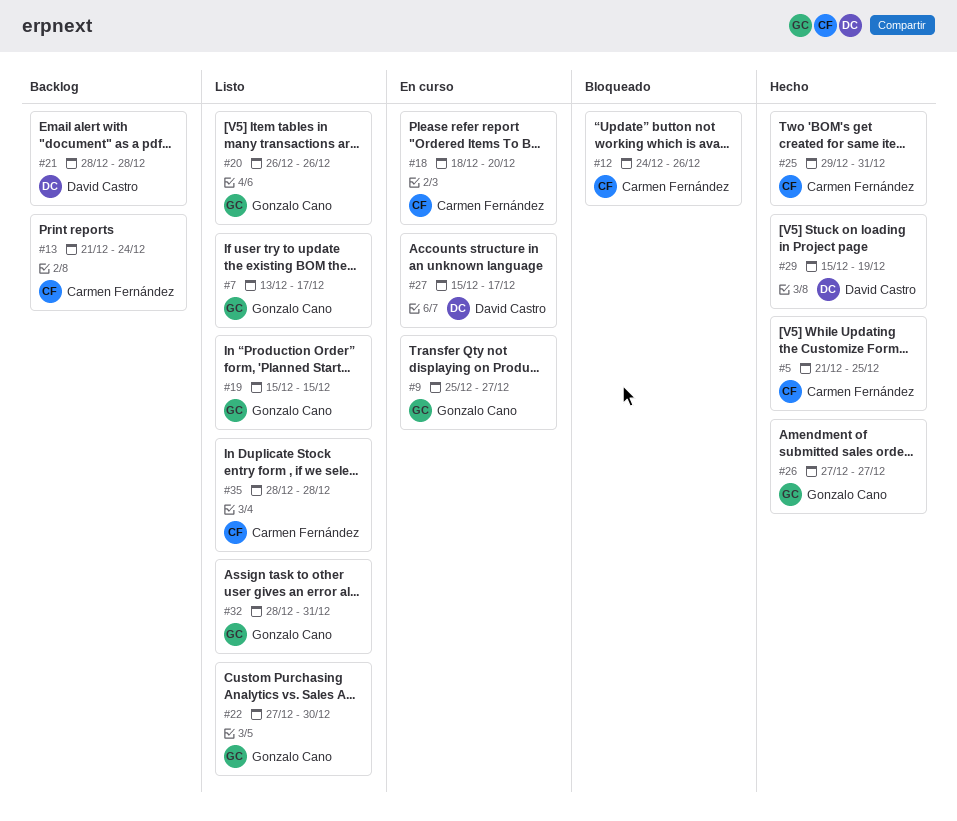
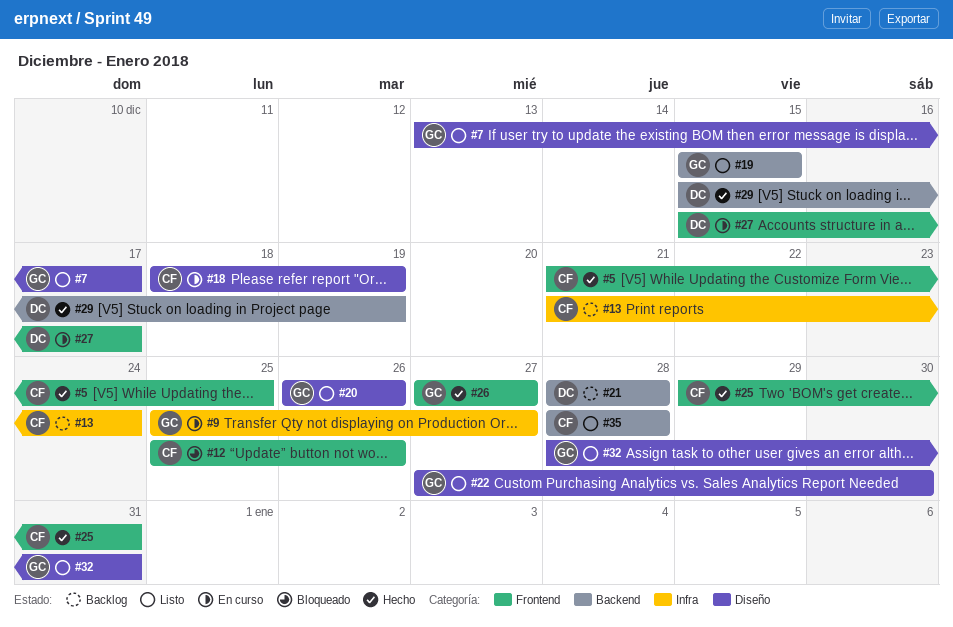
#12, start: Dec 24 -> Dec 25
#18, due: Dec 20 -> Dec 19

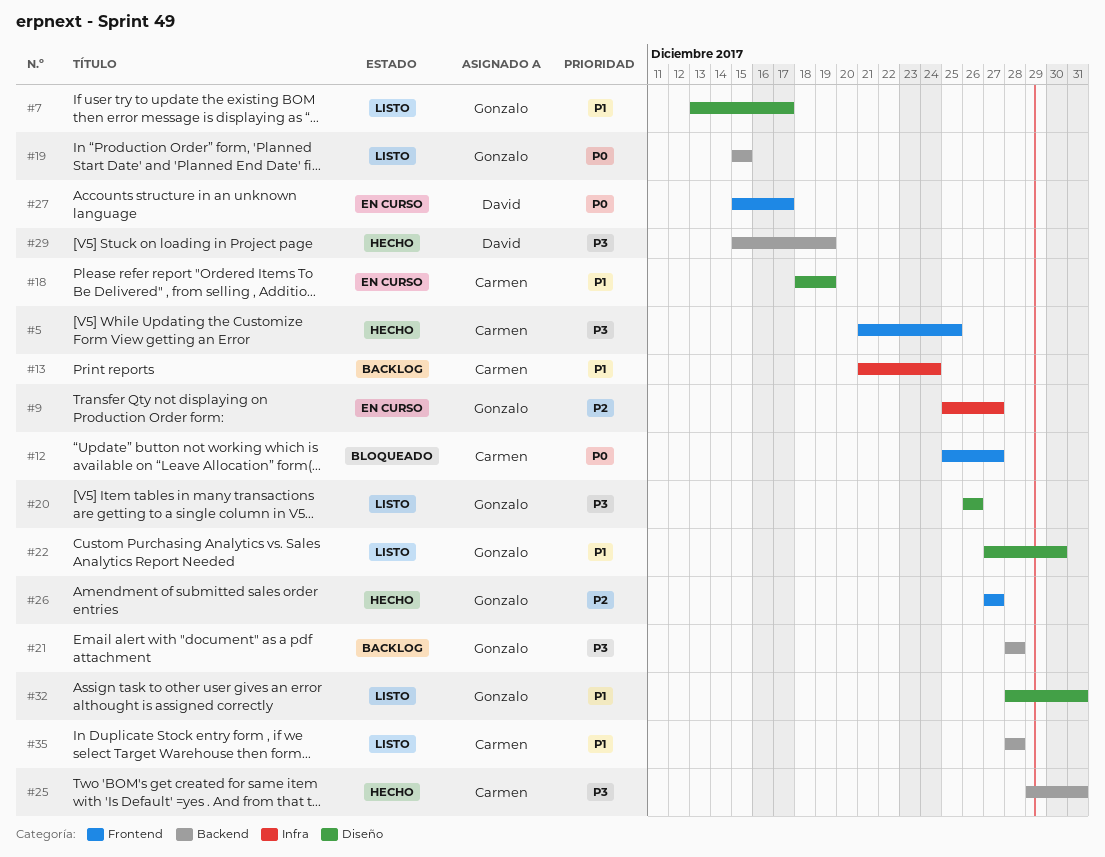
#12, due: Dec 26 -> Dec 27
#21, owner: David -> Gonzalo
#25, label: Frontend -> Backend

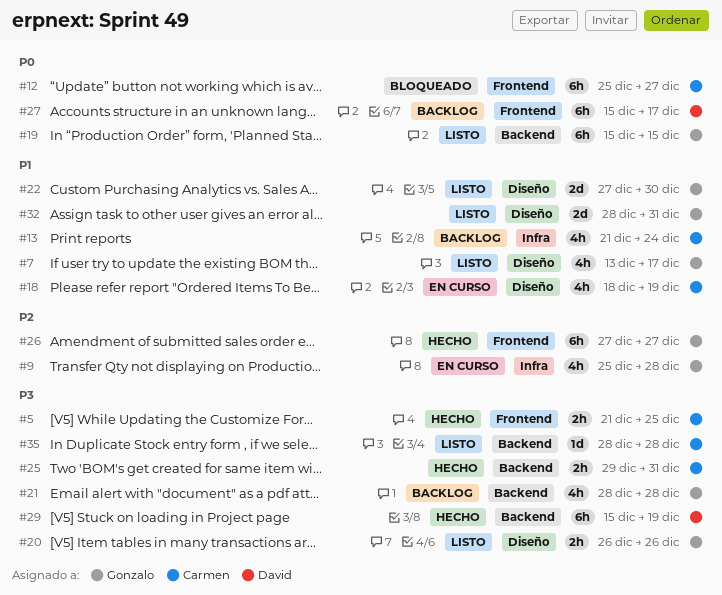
#9, due: Dec 27 -> Dec 28
#27, status: En curso -> Backlog
#35, priority: P1 -> P3

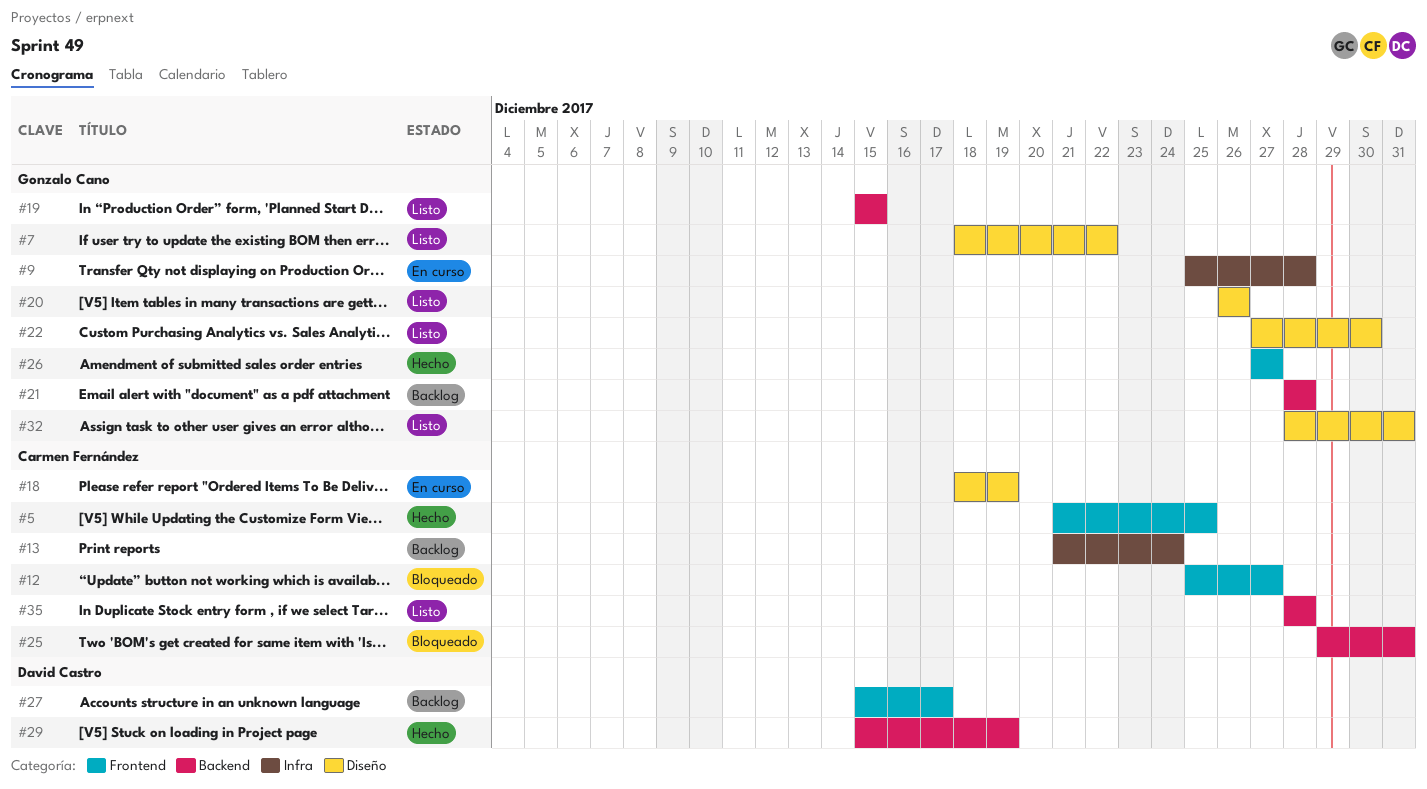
#7, start: Dec 13 -> Dec 18
#7, due: Dec 17 -> Dec 22
#25, status: Hecho -> Bloqueado

